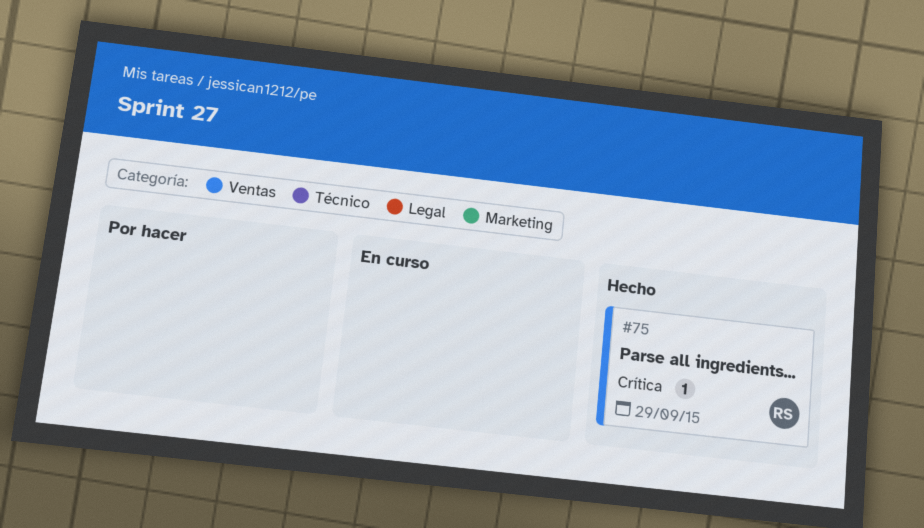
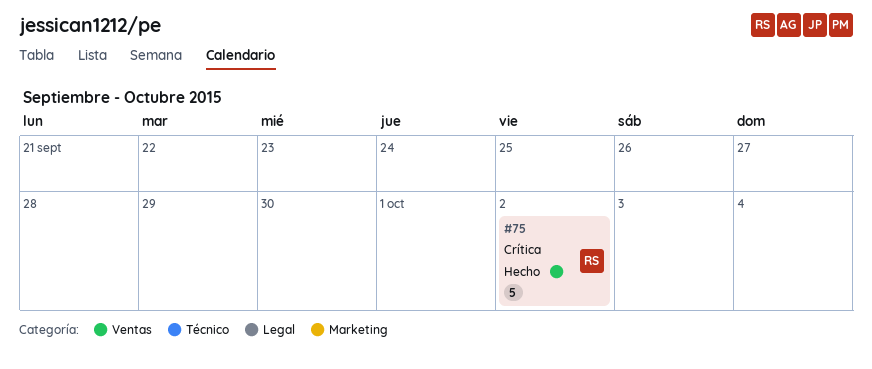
#75, estimate: 1 -> 5
#75, due: Sep 29 -> Oct 2

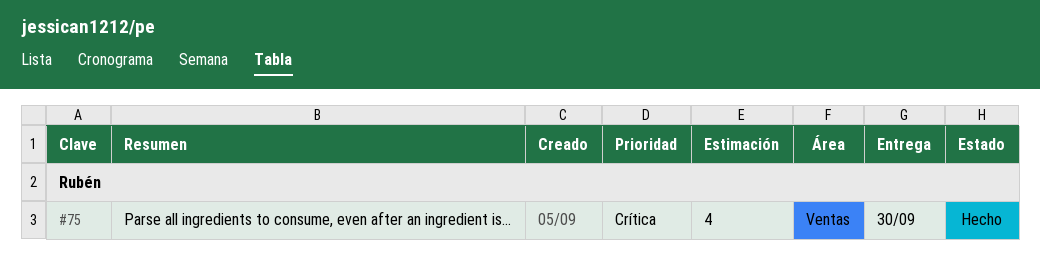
#75, estimate: 5 -> 4
#75, due: Oct 2 -> Sep 30

